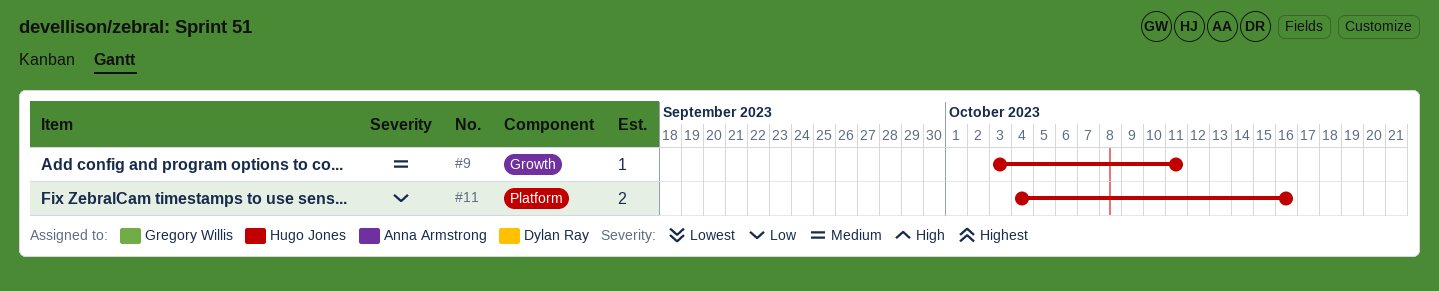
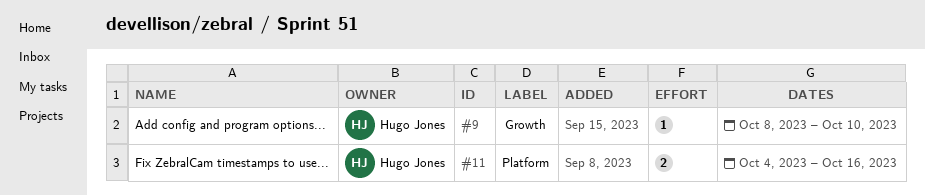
#9, start: Oct 3 -> Oct 8
#9, due: Oct 11 -> Oct 10

